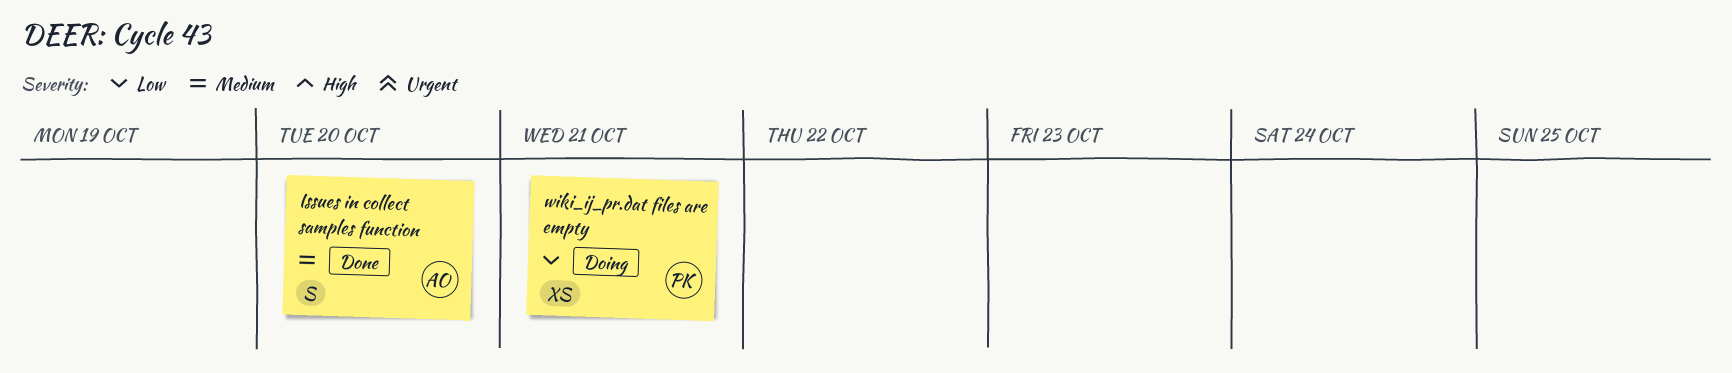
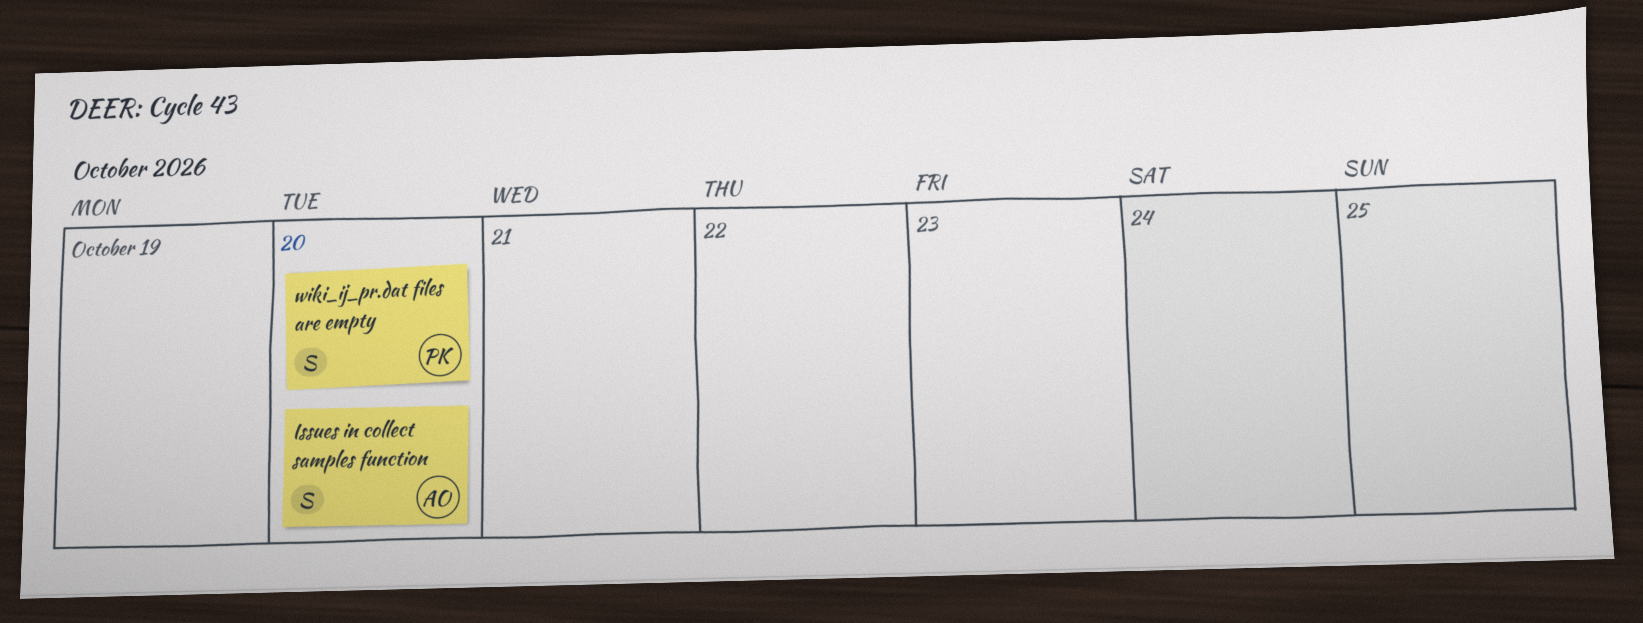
wiki_ij_pr.dat files are empty, estimate: XS -> S
wiki_ij_pr.dat files are empty, due: Oct 21 -> Oct 20

